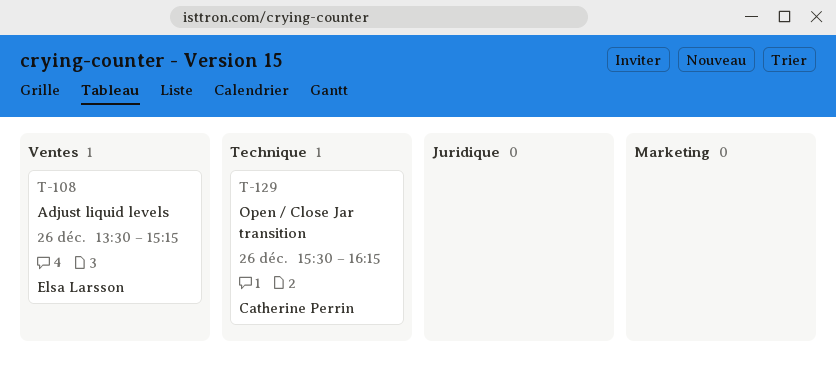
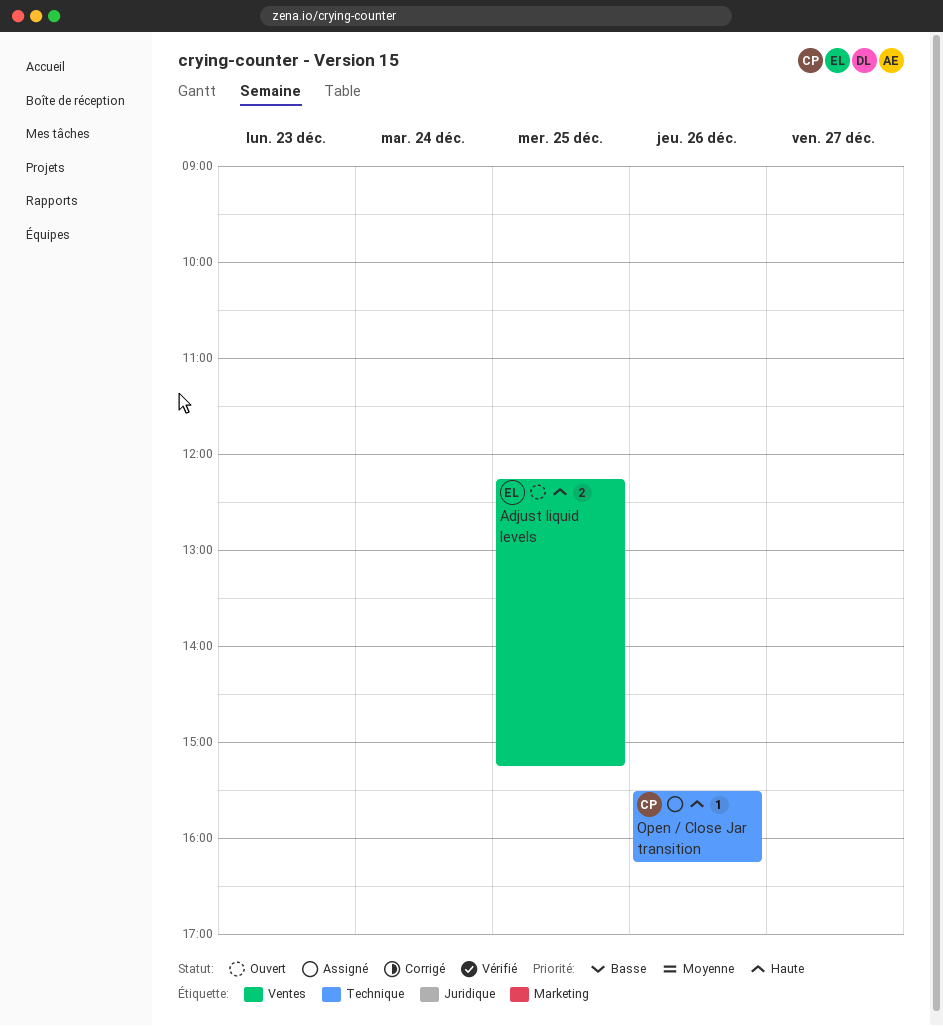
Adjust liquid levels, day: Dec 26 -> Dec 25
Adjust liquid levels, begins: 13:30 -> 12:15

